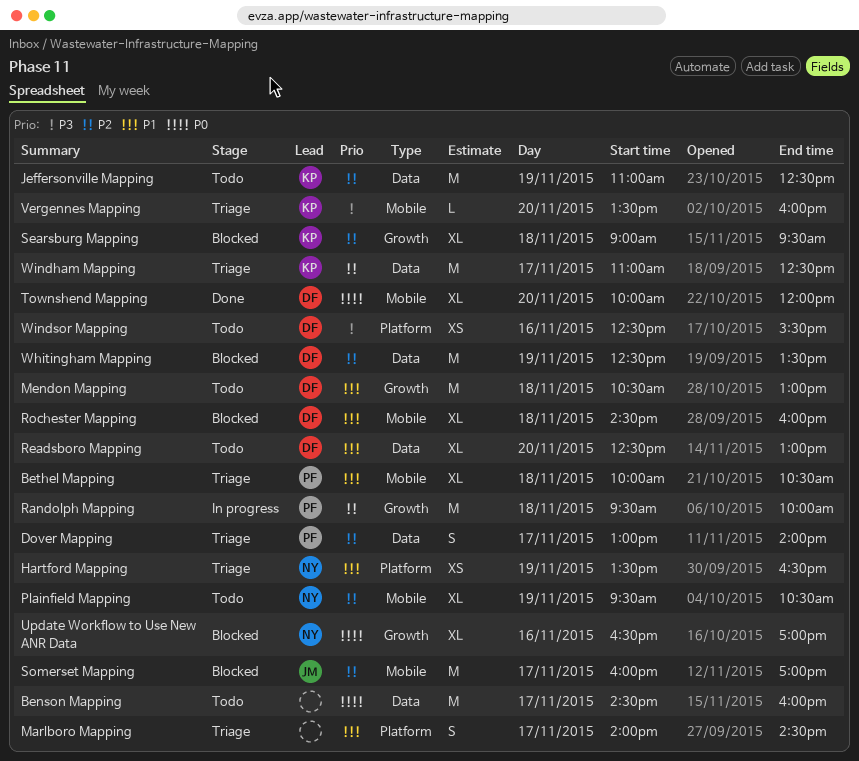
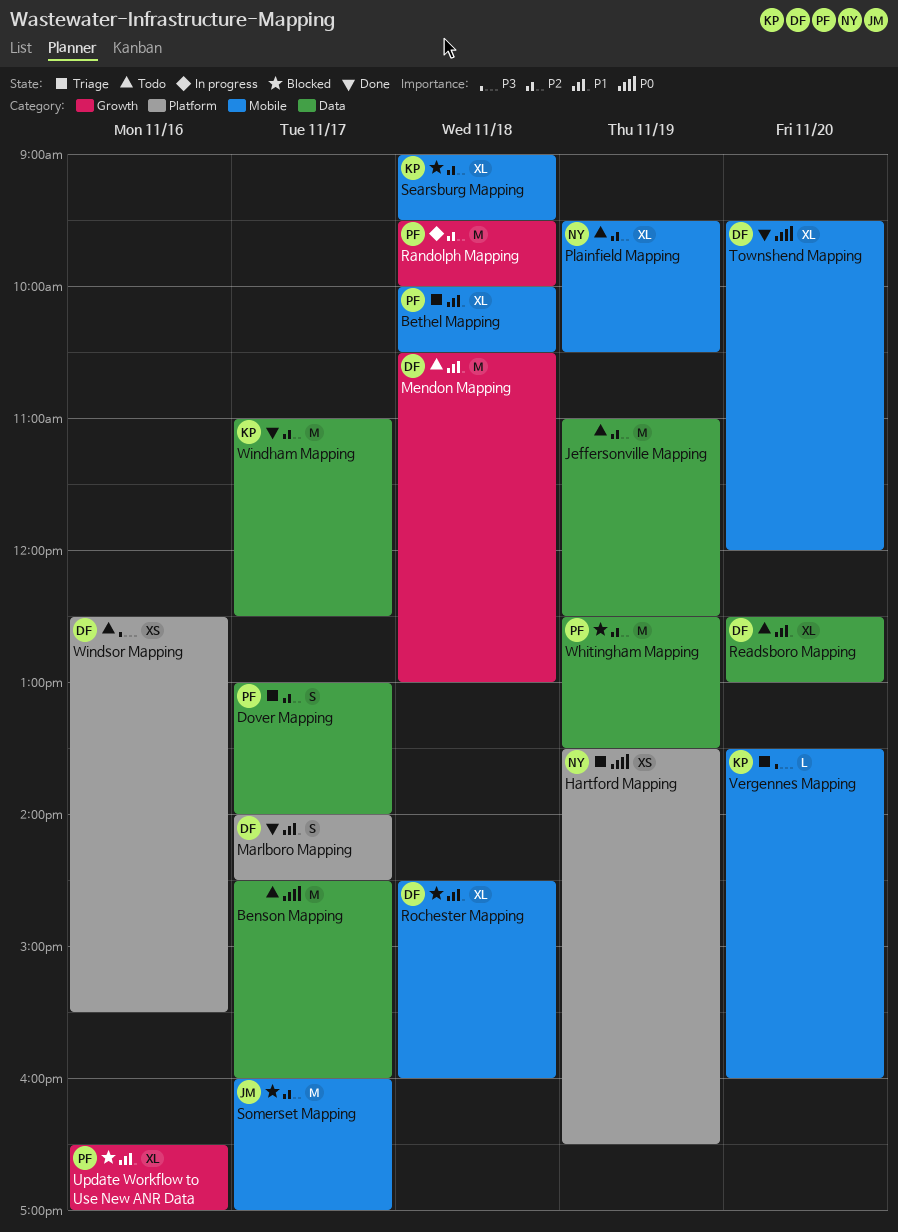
Hartford Mapping, priority: P1 -> P0
Jeffersonville Mapping, owner: KP -> none
Marlboro Mapping, status: Triage -> Done
Marlboro Mapping, owner: none -> DF
Searsburg Mapping, label: Growth -> Mobile
Townshend Mapping, begins: 10:00 -> 09:30
Update Workflow to Use New ANR Data, owner: NY -> PF
Update Workflow to Use New ANR Data, priority: P0 -> P1
Whitingham Mapping, owner: DF -> PF
Windham Mapping, status: Triage -> Done

